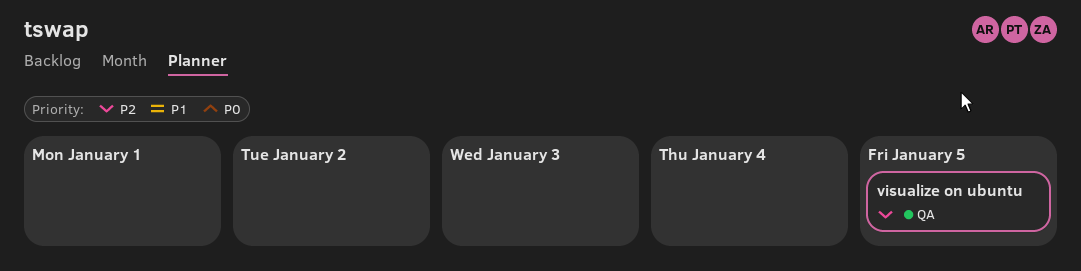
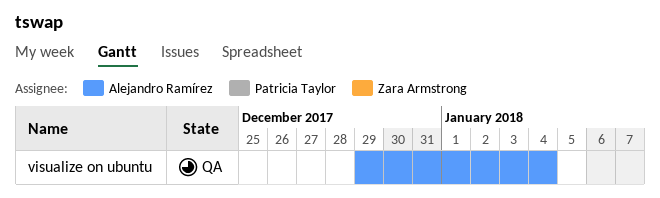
visualize on ubuntu, due: Jan 5 -> Jan 4

